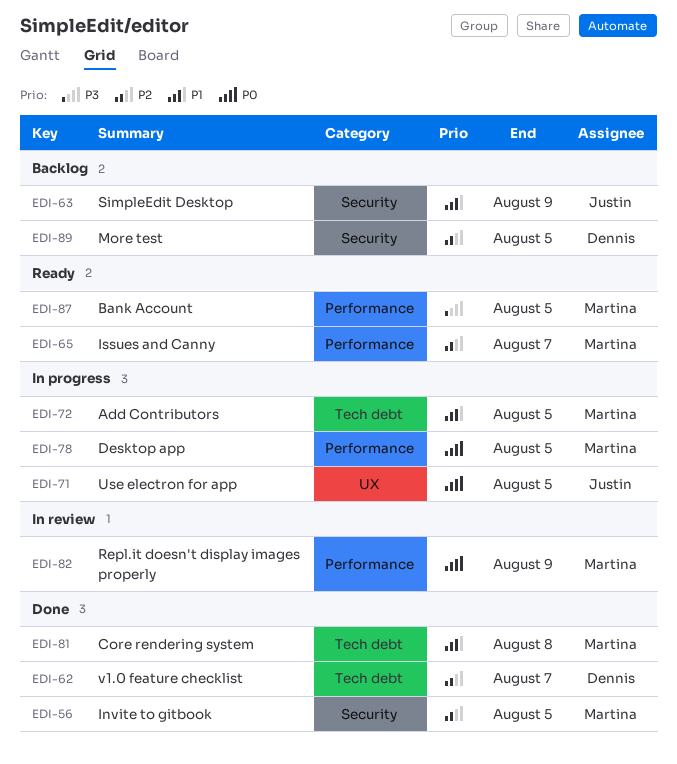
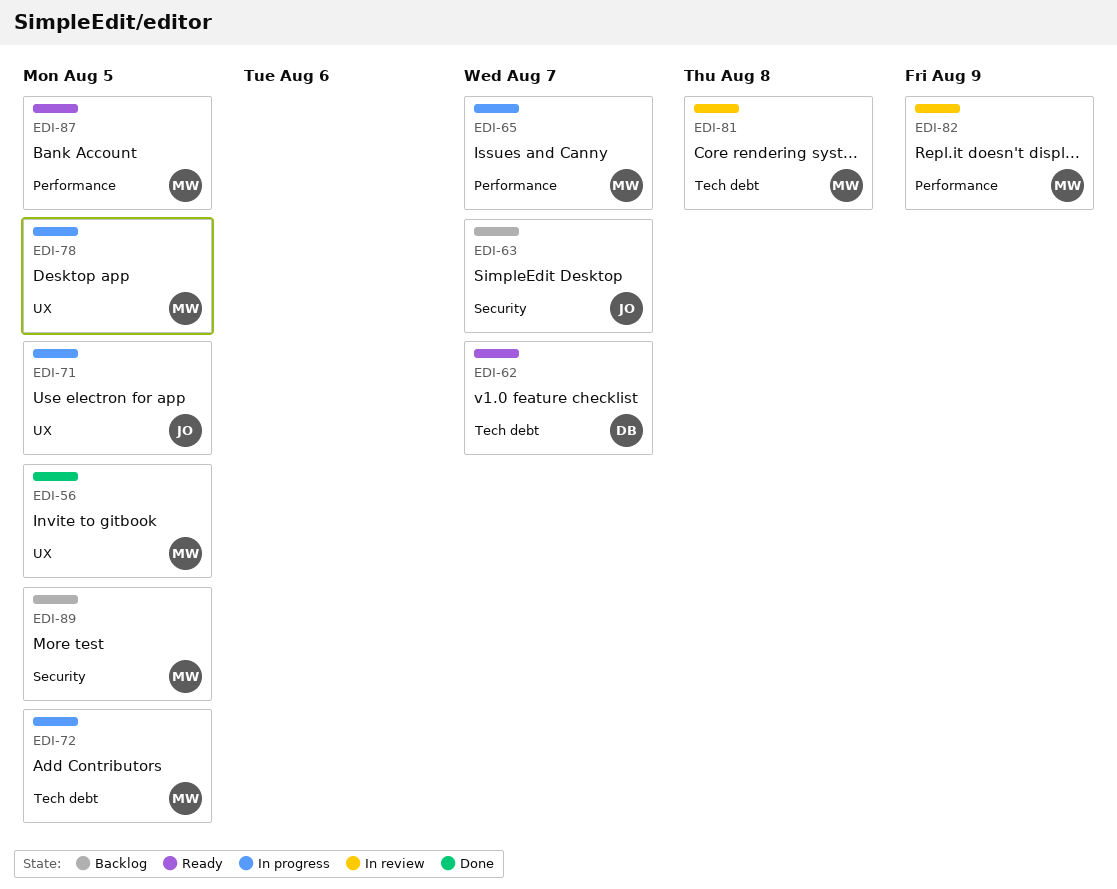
EDI-56, label: Security -> UX
EDI-62, status: Done -> Ready
EDI-63, due: Aug 9 -> Aug 7
EDI-65, status: Ready -> In progress
EDI-78, label: Performance -> UX
EDI-81, status: Done -> In review
EDI-89, owner: Dennis -> Martina

